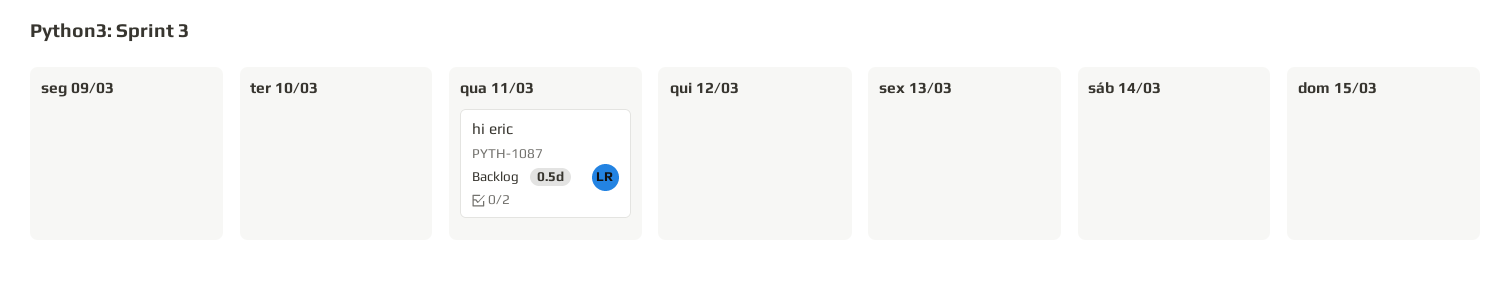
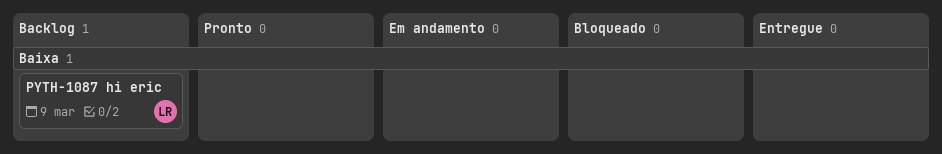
PYTH-1087, due: Mar 11 -> Mar 9

